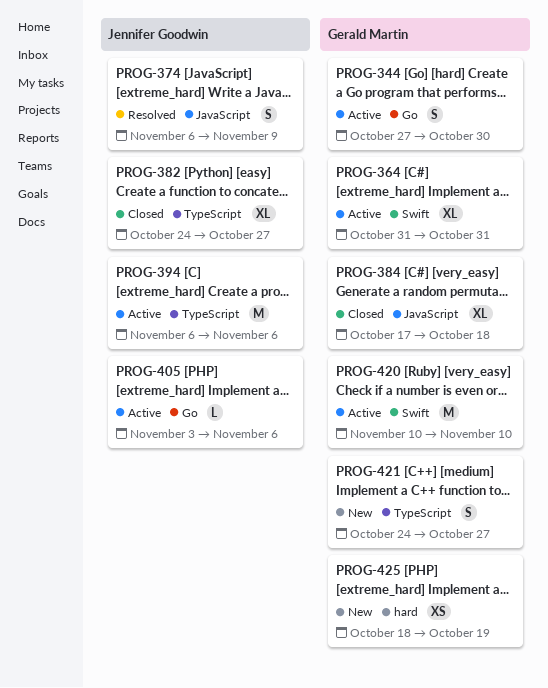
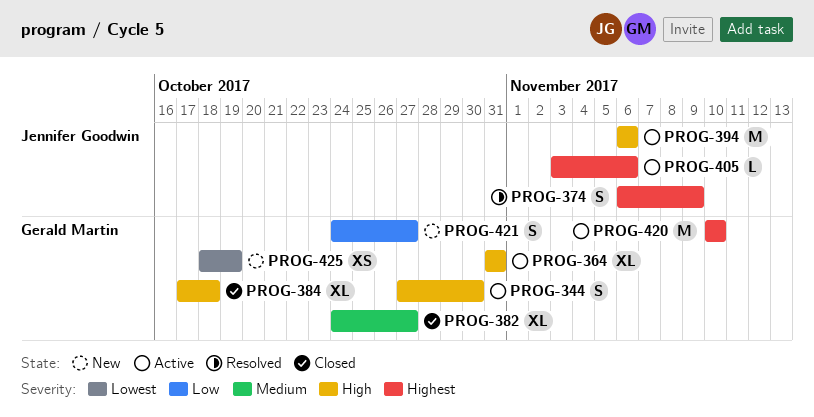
PROG-382, owner: Jennifer Goodwin -> Gerald Martin

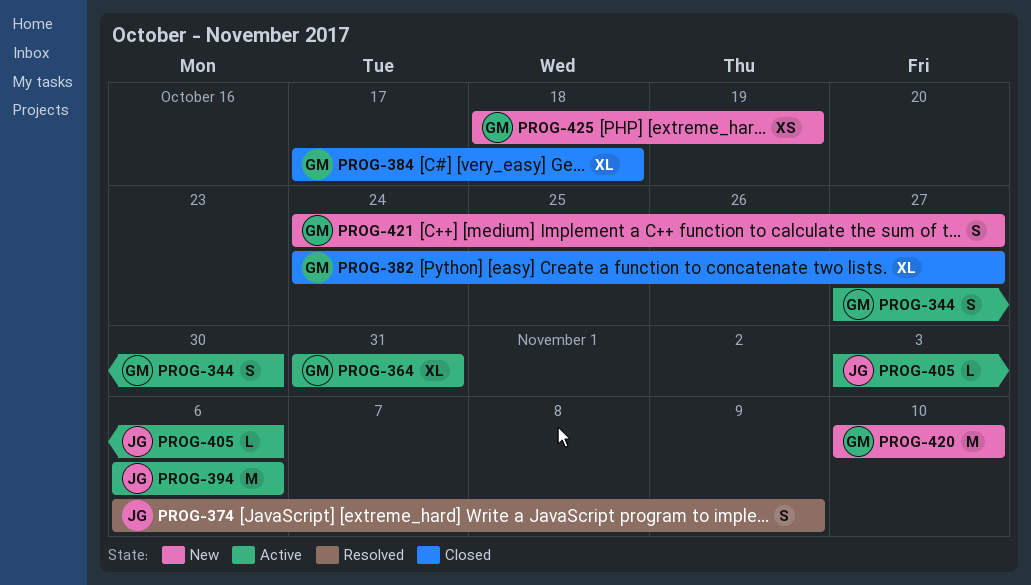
PROG-420, status: Active -> New

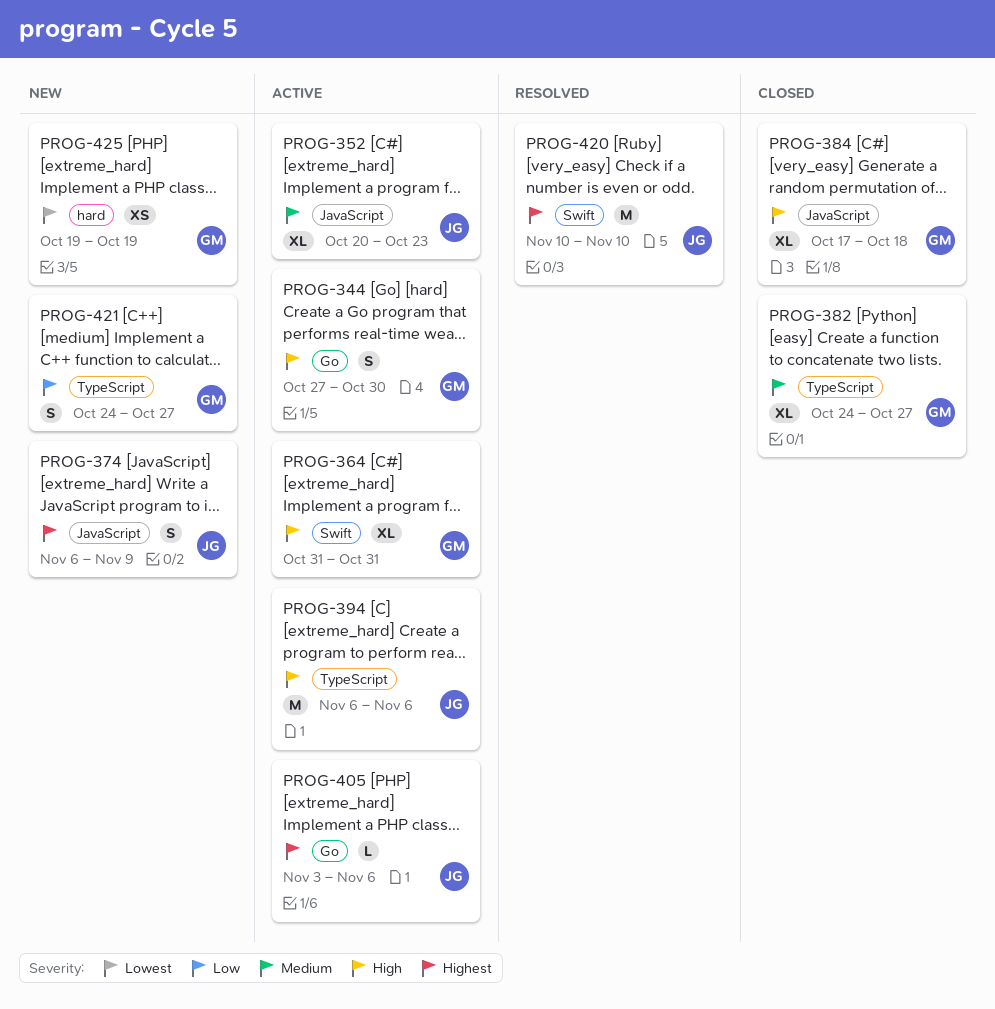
PROG-352: none -> present
PROG-374, status: Resolved -> New
PROG-420, status: New -> Resolved
PROG-420, owner: GM -> JG
PROG-425, start: Oct 18 -> Oct 19

